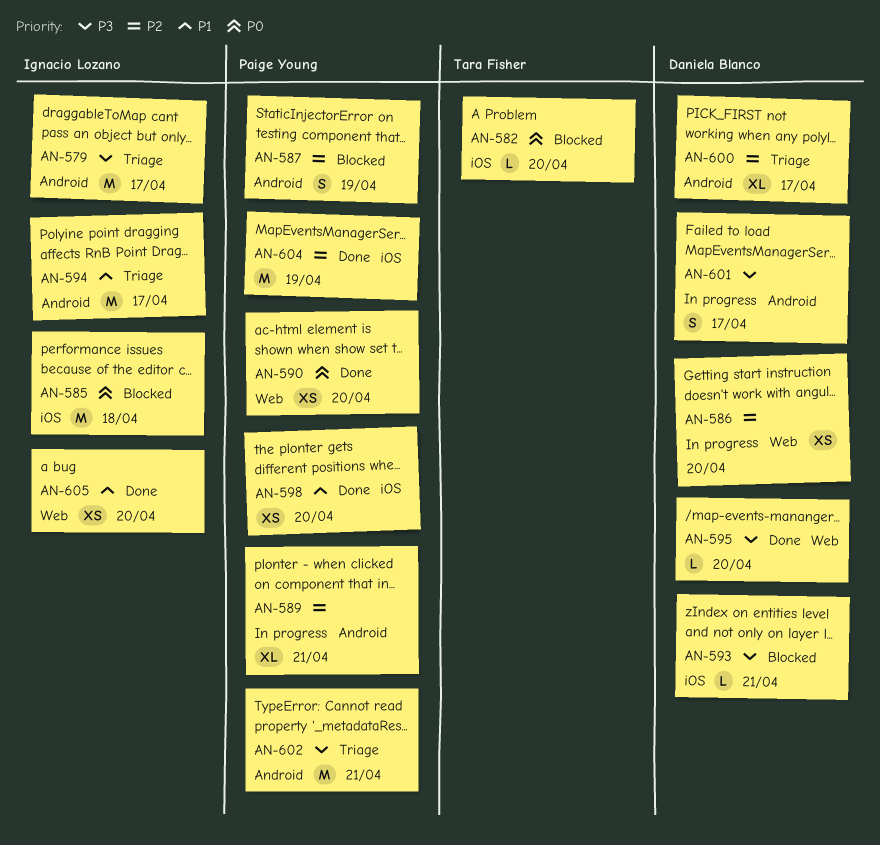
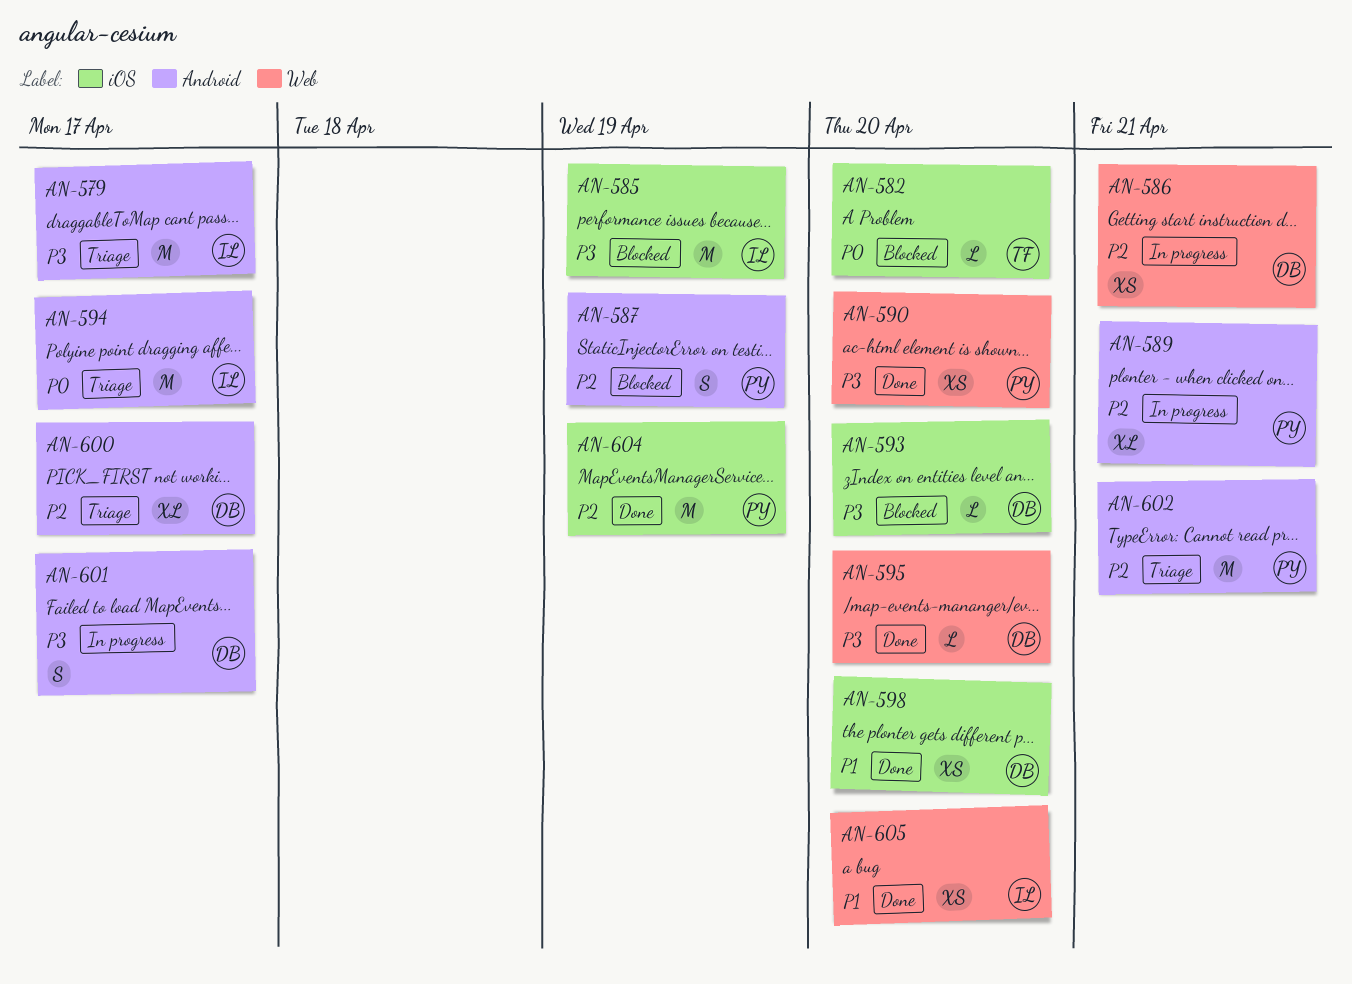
AN-585, priority: P0 -> P3
AN-585, due: Apr 18 -> Apr 19
AN-586, due: Apr 20 -> Apr 21
AN-590, priority: P0 -> P3
AN-593, due: Apr 21 -> Apr 20
AN-594, priority: P1 -> P0
AN-598, owner: Paige Young -> Daniela Blanco
AN-602, priority: P3 -> P2

